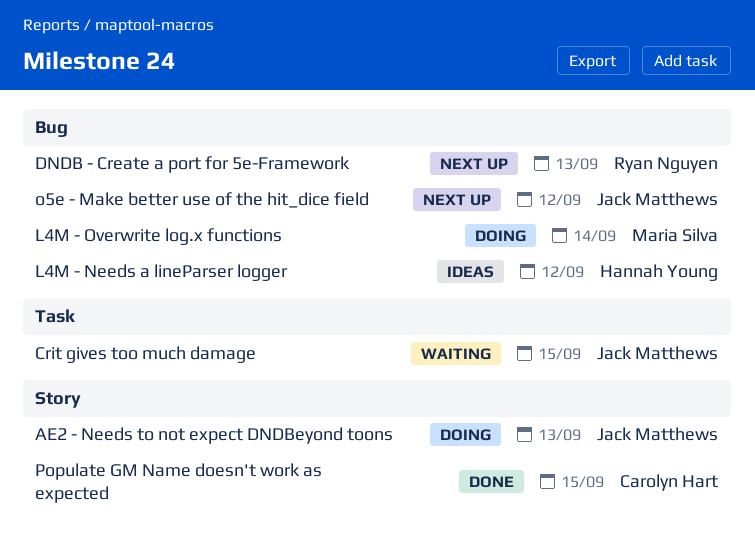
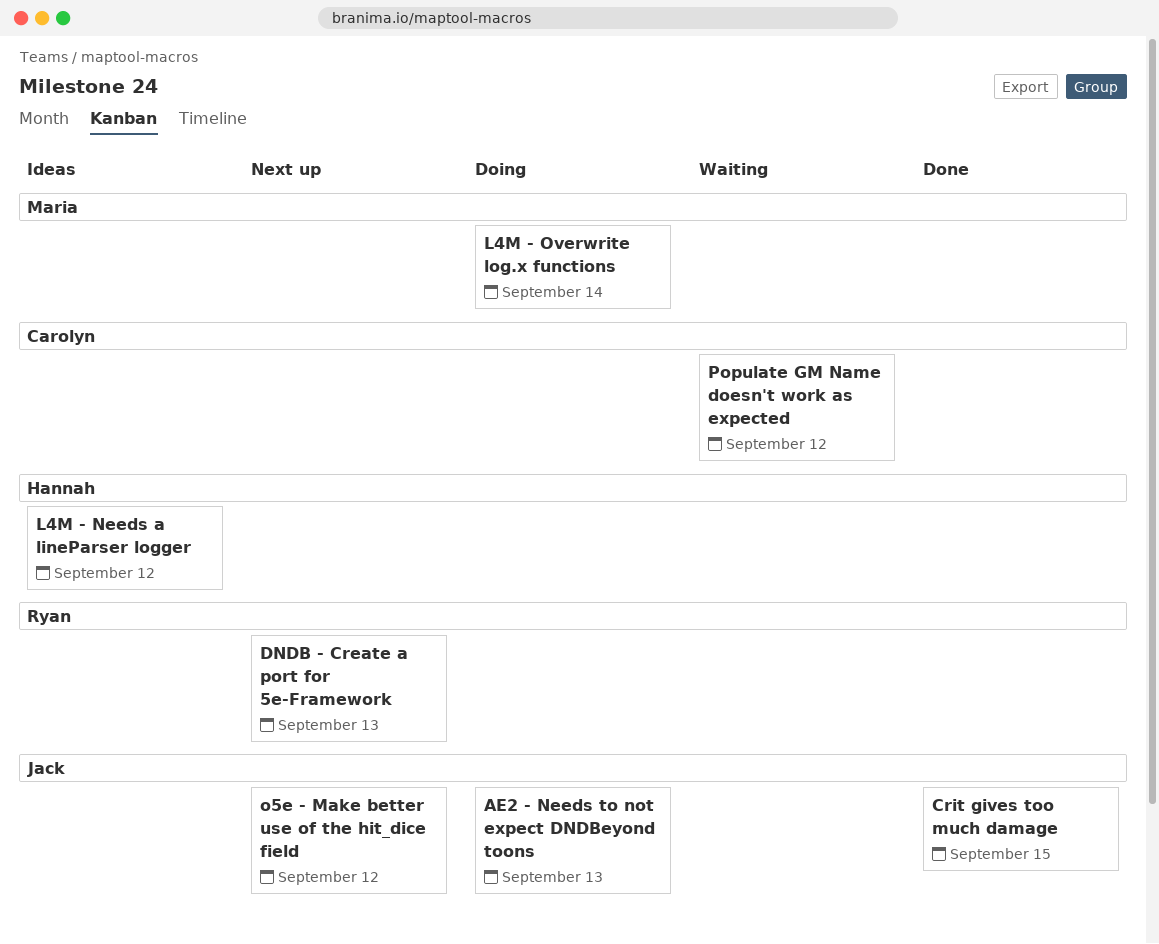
Crit gives too much damage, status: Waiting -> Done
Populate GM Name doesn't work as expected, status: Done -> Waiting
Populate GM Name doesn't work as expected, due: Sep 15 -> Sep 12

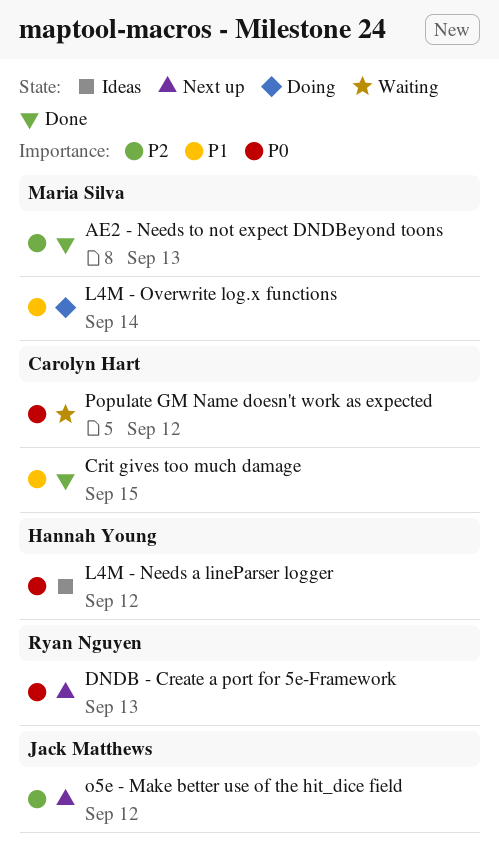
AE2 - Needs to not expect DNDBeyond toons, status: Doing -> Done
AE2 - Needs to not expect DNDBeyond toons, owner: Jack Matthews -> Maria Silva
Crit gives too much damage, owner: Jack Matthews -> Carolyn Hart

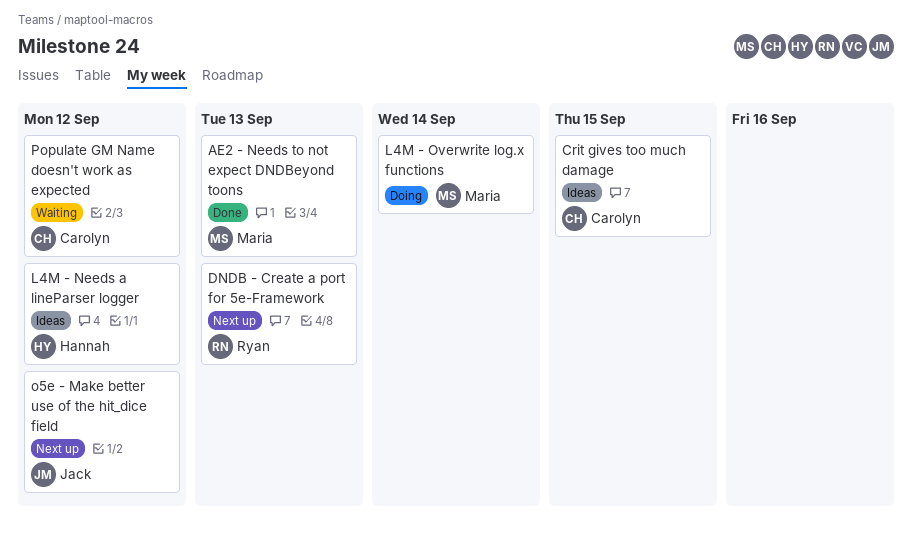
Crit gives too much damage, status: Done -> Ideas

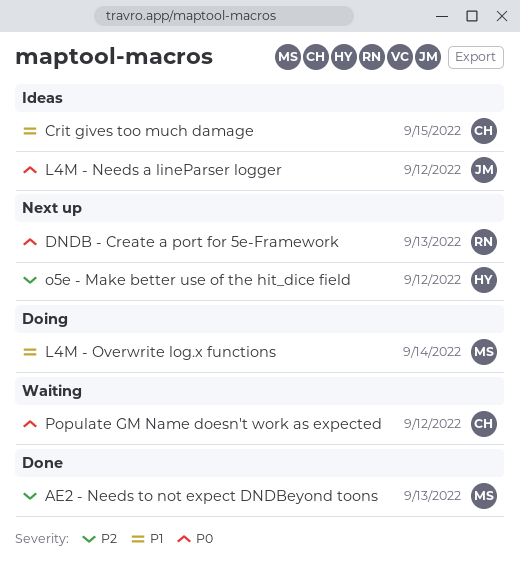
L4M - Needs a lineParser logger, owner: Hannah -> Jack
o5e - Make better use of the hit_dice field, owner: Jack -> Hannah

